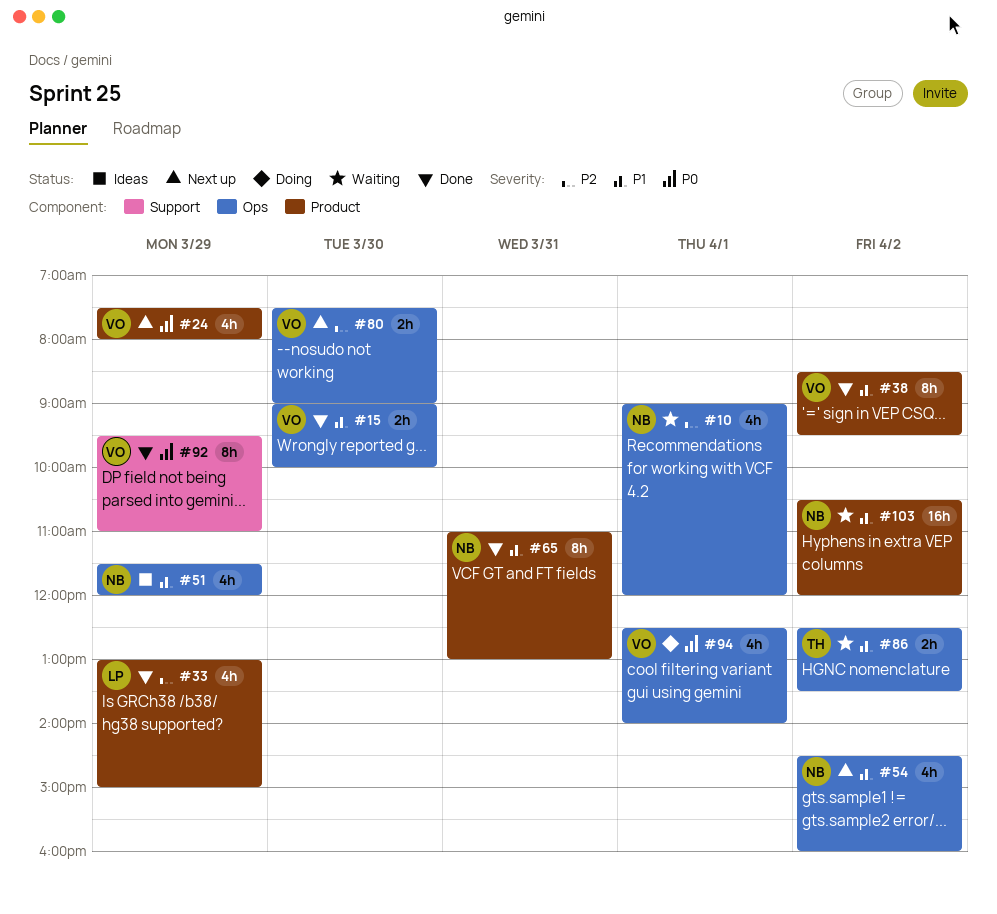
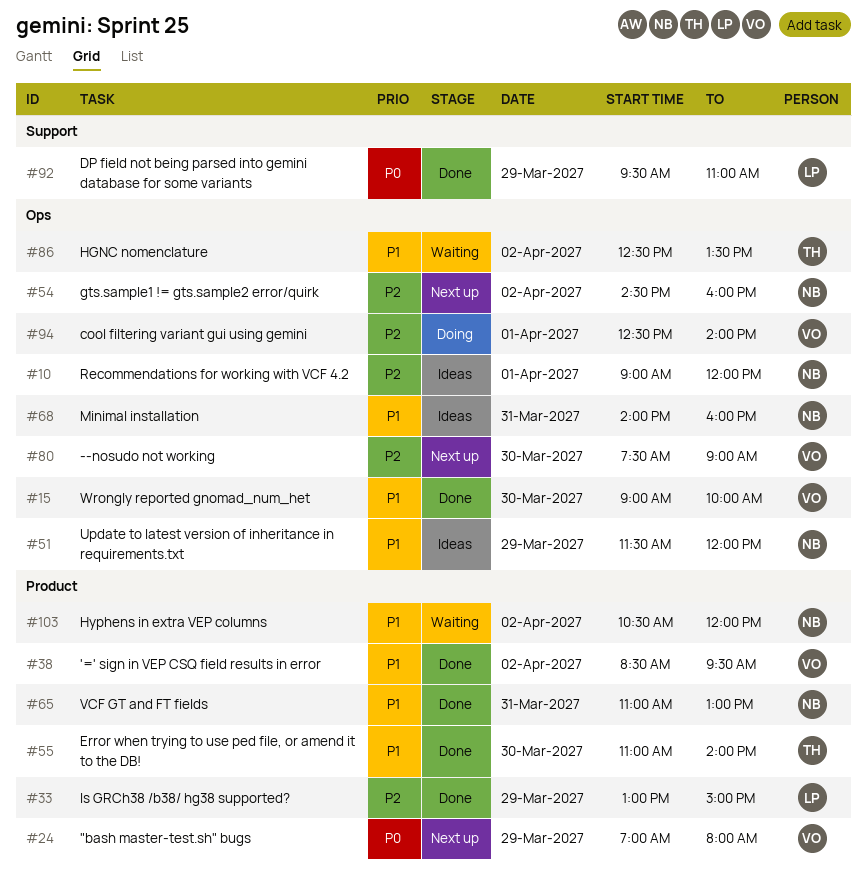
#10, status: Waiting -> Ideas
#24, begins: 07:30 -> 07:00
#54, priority: P1 -> P2
#55: none -> present
#68: none -> present
#92, owner: VO -> LP
#94, priority: P0 -> P2

